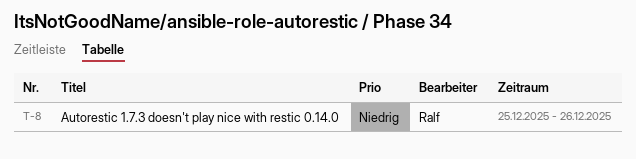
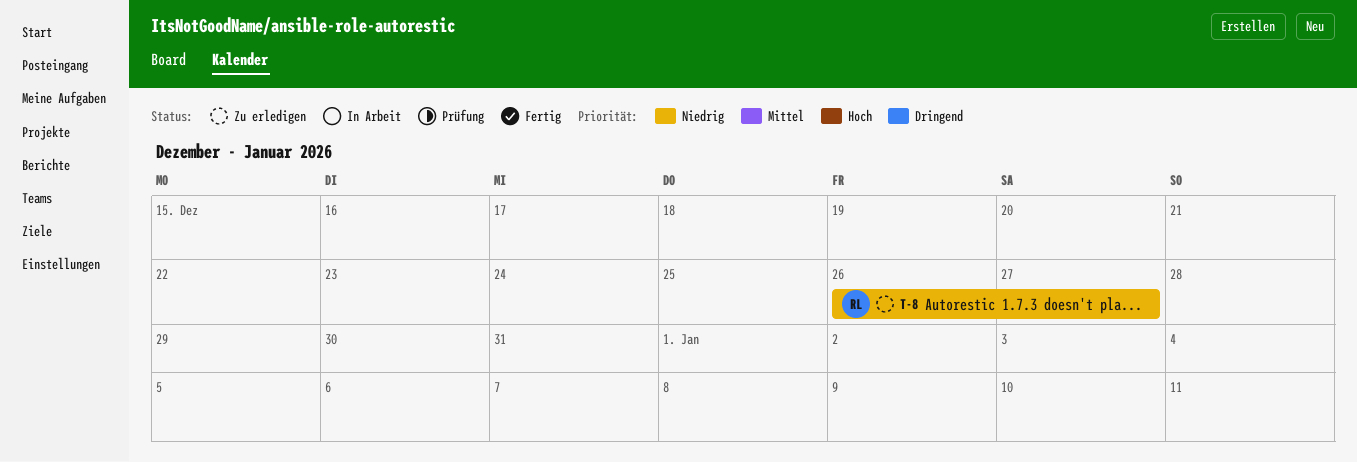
T-8, start: Dec 25 -> Dec 26
T-8, due: Dec 26 -> Dec 27

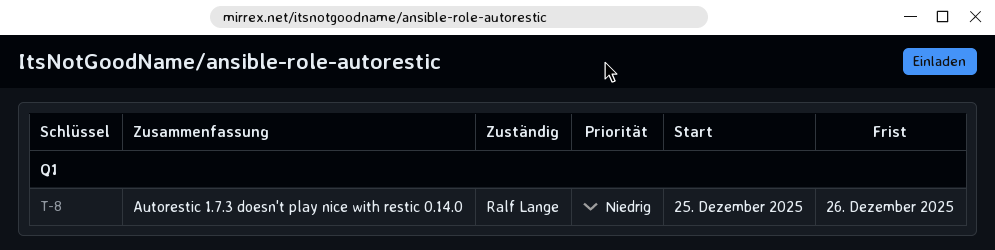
T-8, start: Dec 26 -> Dec 25
T-8, due: Dec 27 -> Dec 26

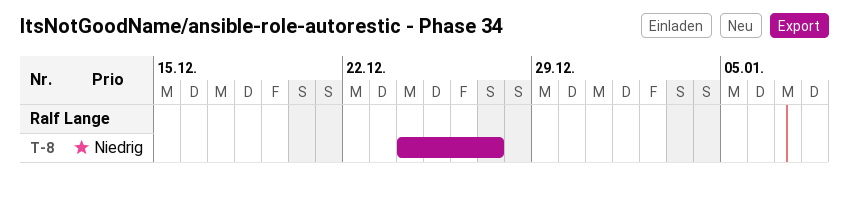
T-8, start: Dec 25 -> Dec 24
T-8, due: Dec 26 -> Dec 27

